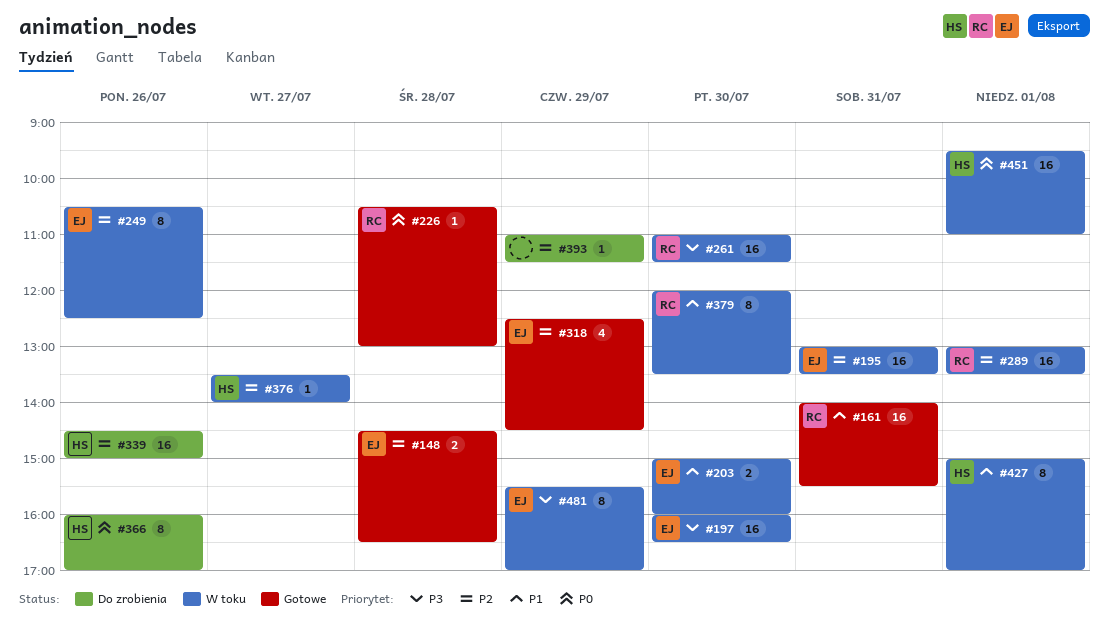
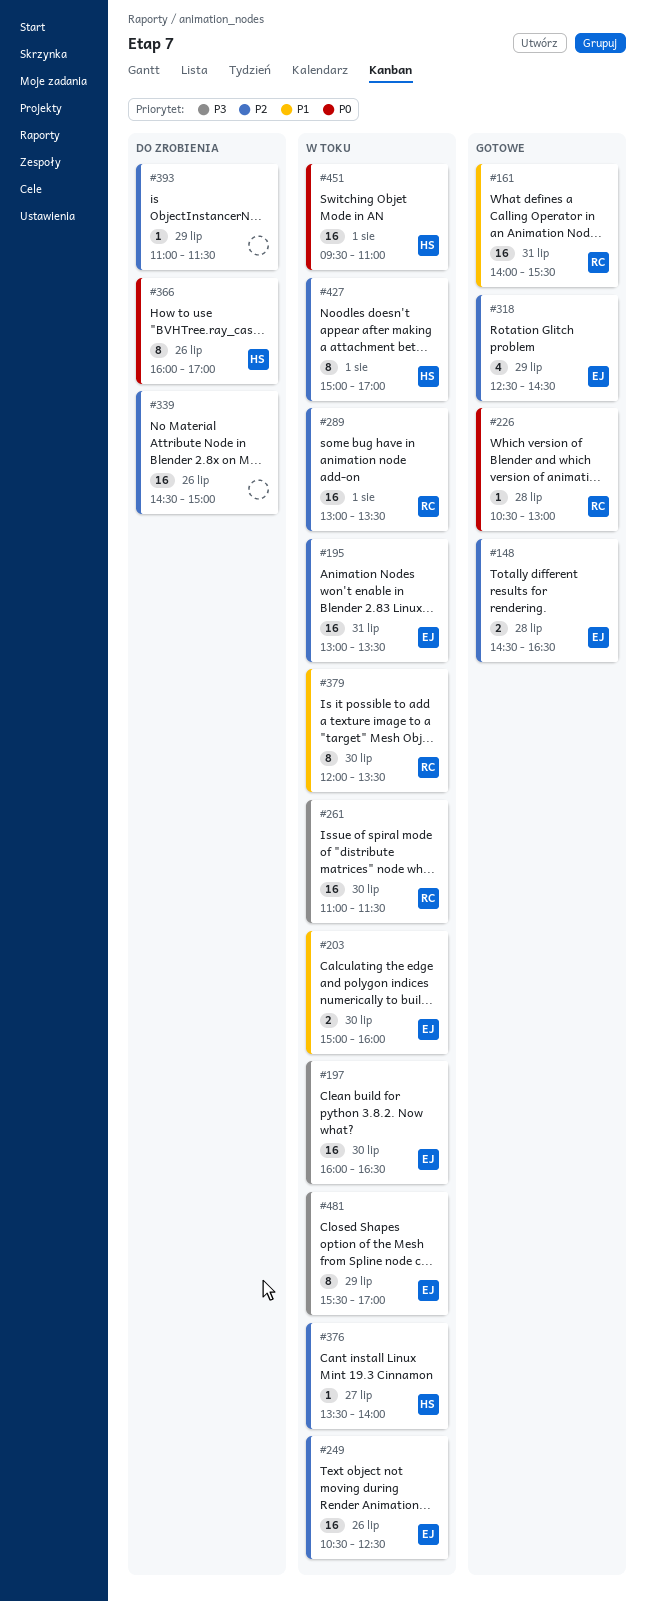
#249, estimate: 8 -> 16
#339, owner: HS -> none
#427, priority: P1 -> P2

